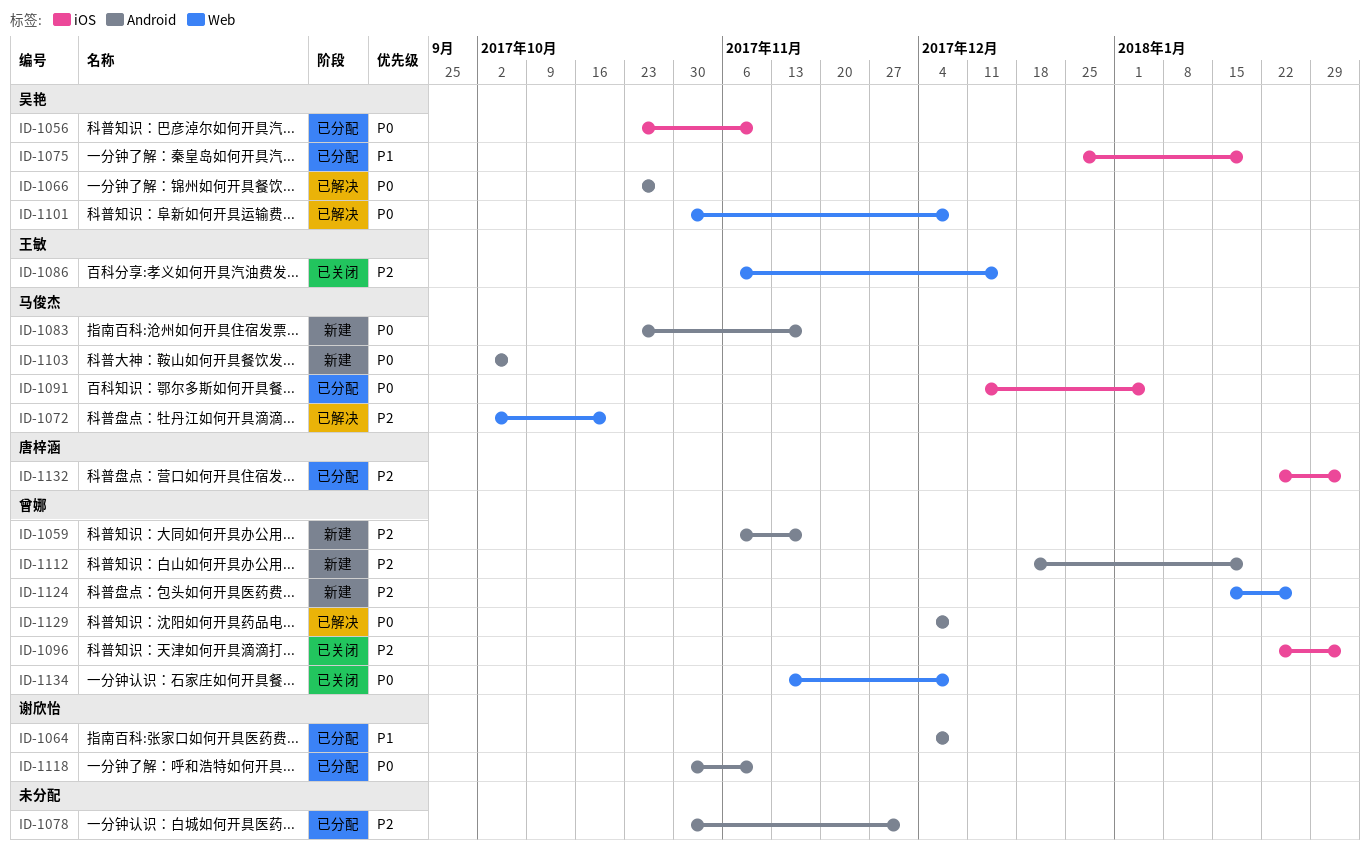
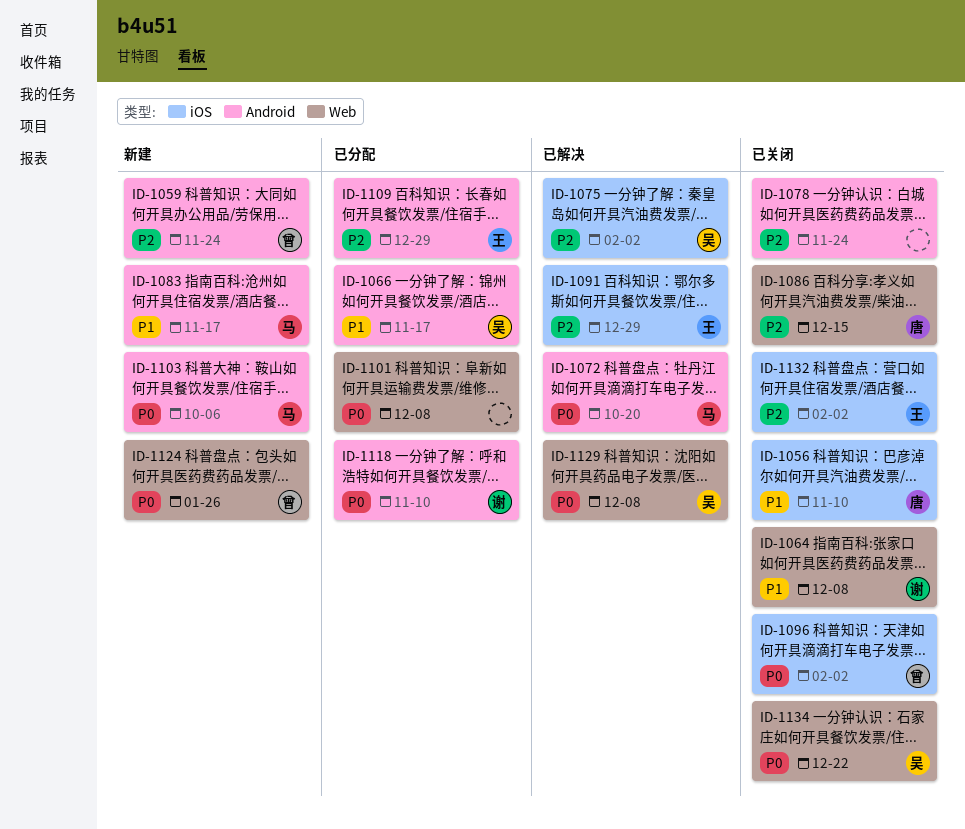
ID-1056, status: 已分配 -> 已关闭
ID-1056, owner: 吴艳 -> 唐梓涵
ID-1056, priority: P0 -> P1
ID-1059, due: Nov 17 -> Nov 24
ID-1064, status: 已分配 -> 已关闭
ID-1064, label: Android -> Web
ID-1066, status: 已解决 -> 已分配
ID-1066, priority: P0 -> P1
ID-1066, due: Oct 27 -> Nov 17
ID-1072, priority: P2 -> P0
ID-1072, label: Web -> Android
ID-1075, status: 已分配 -> 已解决
ID-1075, priority: P1 -> P2
ID-1075, due: Jan 19 -> Feb 2
ID-1078, status: 已分配 -> 已关闭
ID-1078, due: Dec 1 -> Nov 24
ID-1083, priority: P0 -> P1
ID-1086, owner: 王敏 -> 唐梓涵
ID-1091, status: 已分配 -> 已解决
ID-1091, owner: 马俊杰 -> 王敏
ID-1091, priority: P0 -> P2
ID-1091, due: Jan 5 -> Dec 29
ID-1096, priority: P2 -> P0
ID-1101, status: 已解决 -> 已分配
ID-1101, owner: 吴艳 -> none
ID-1109: none -> present
ID-1112: present -> none
ID-1124, priority: P2 -> P0
ID-1129, owner: 曾娜 -> 吴艳
ID-1129, label: Android -> Web
ID-1132, status: 已分配 -> 已关闭
ID-1132, owner: 唐梓涵 -> 王敏
ID-1134, owner: 曾娜 -> 吴艳
ID-1134, due: Dec 8 -> Dec 22

